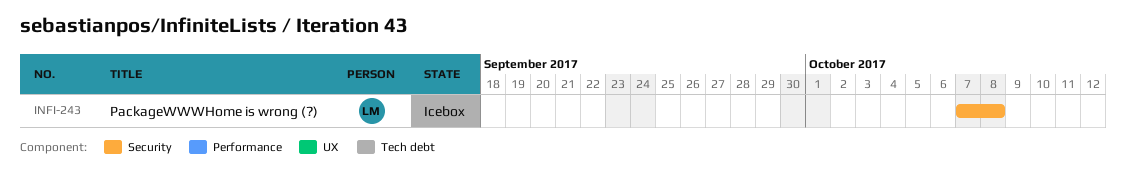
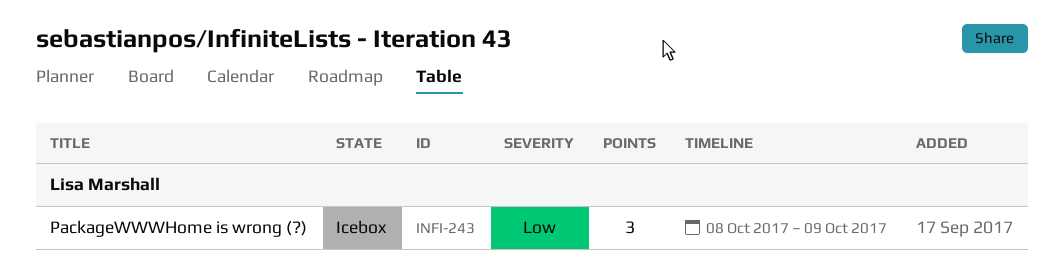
INFI-243, start: Oct 7 -> Oct 8
INFI-243, due: Oct 8 -> Oct 9

